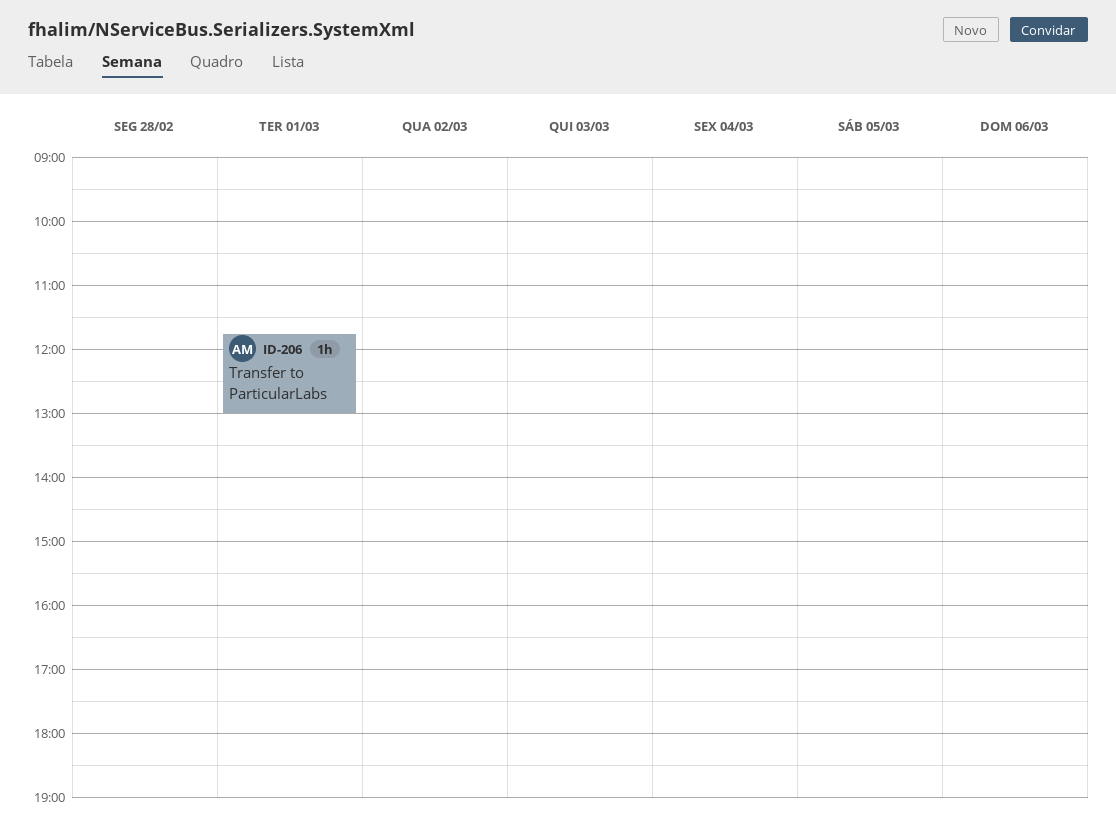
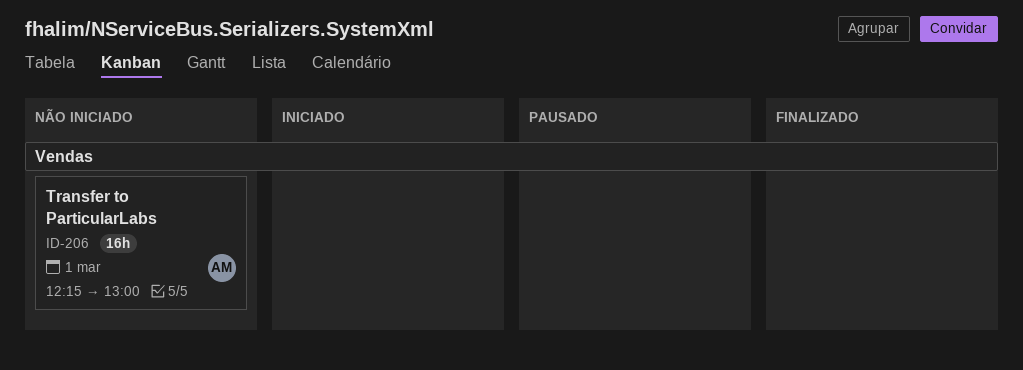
ID-206, estimate: 1h -> 16h
ID-206, begins: 11:45 -> 12:15

